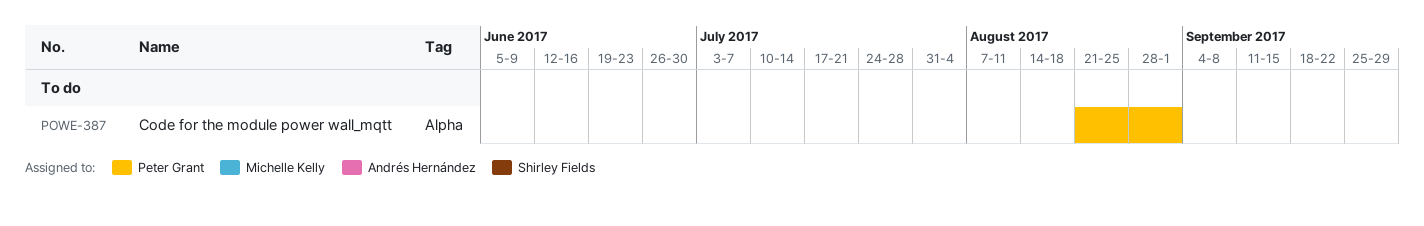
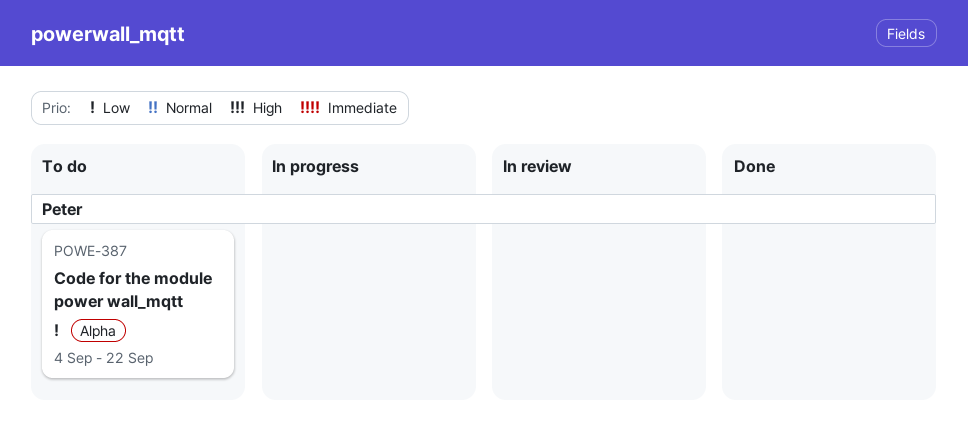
POWE-387, start: Aug 21 -> Sep 4
POWE-387, due: Sep 1 -> Sep 22

